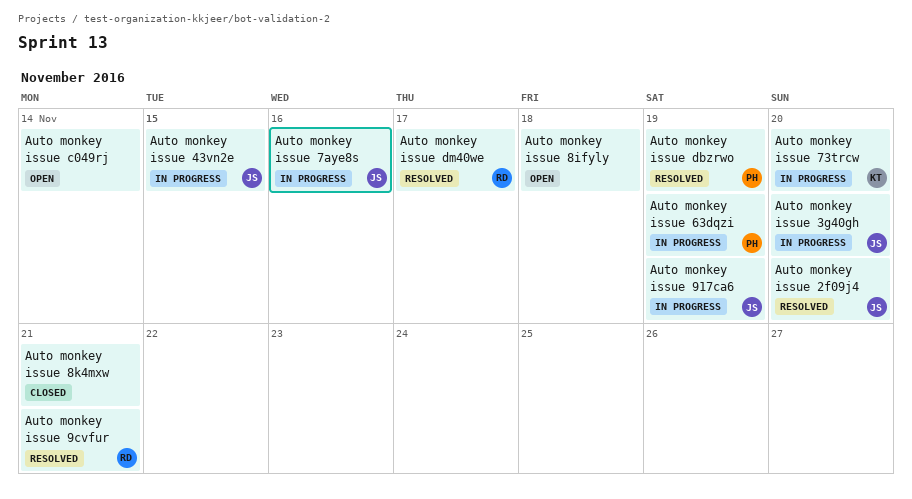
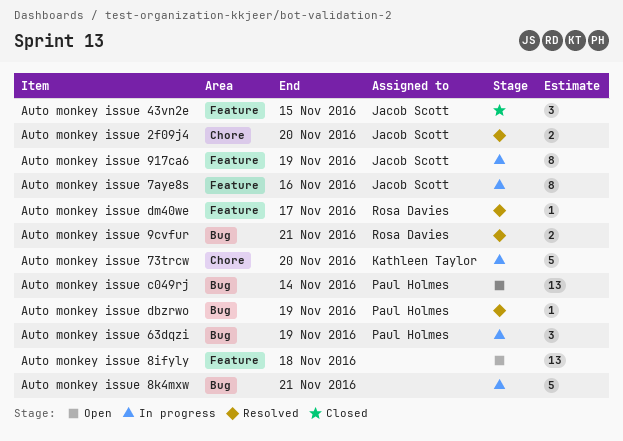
Auto monkey issue 3g40gh: present -> none
Auto monkey issue 43vn2e, status: In progress -> Closed
Auto monkey issue 8k4mxw, status: Closed -> In progress
Auto monkey issue c049rj, owner: none -> Paul Holmes

